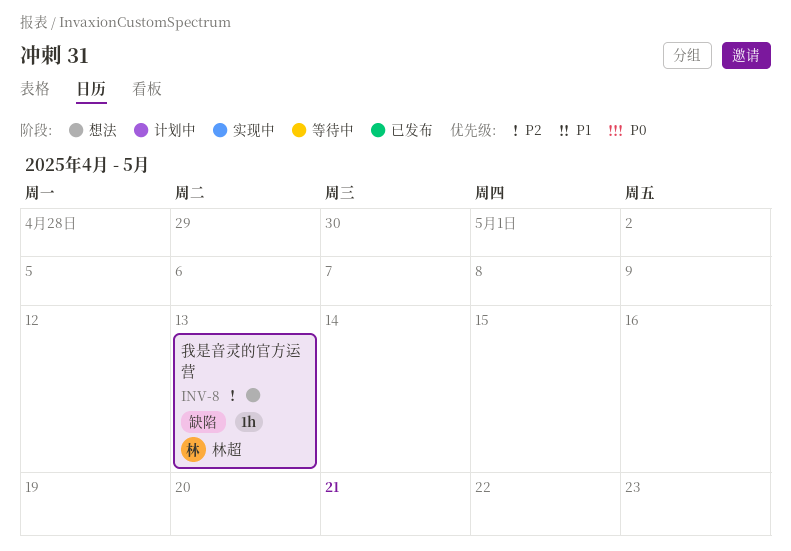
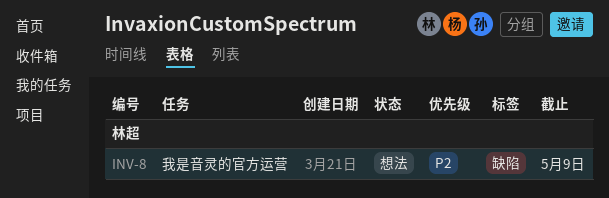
INV-8, due: May 13 -> May 9

